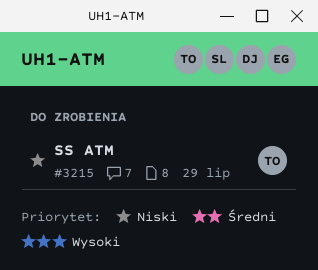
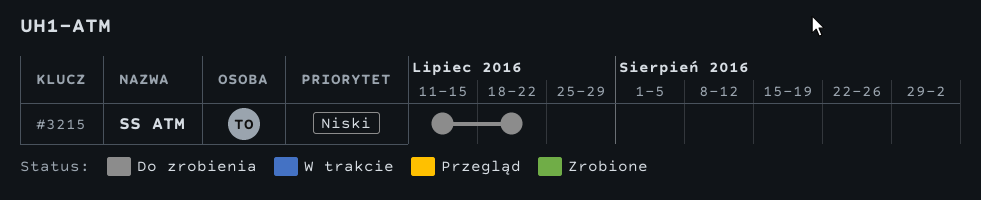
#3215, due: Jul 29 -> Jul 22

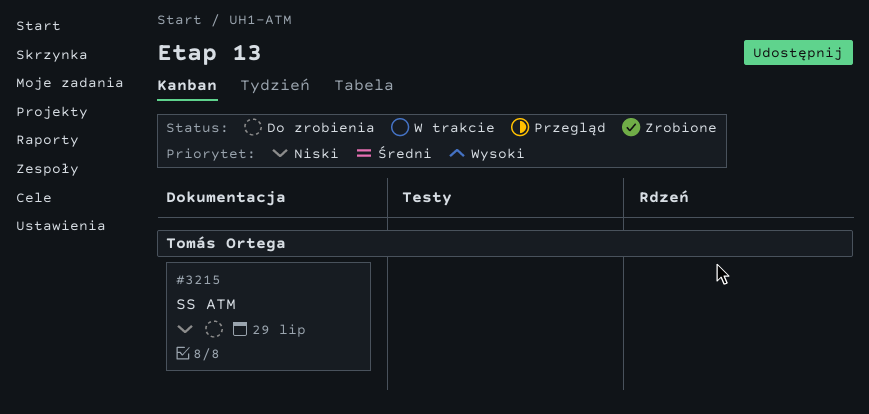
#3215, due: Jul 22 -> Jul 29

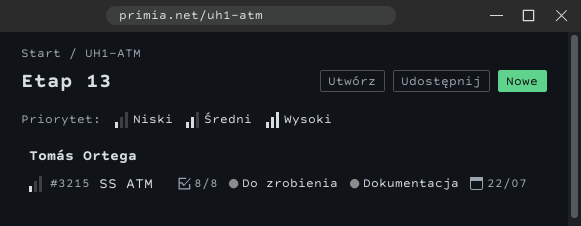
#3215, due: Jul 29 -> Jul 22

